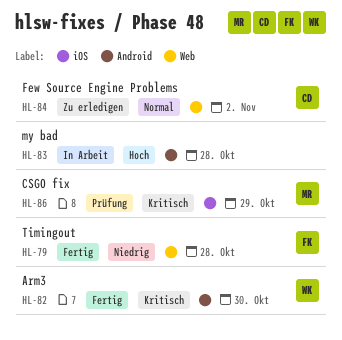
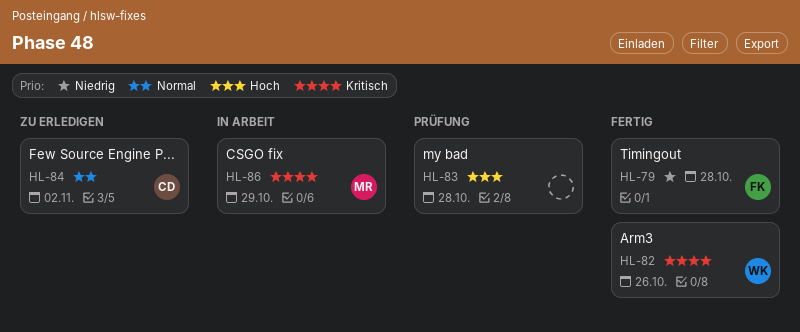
HL-82, due: Oct 30 -> Oct 26
HL-83, status: In Arbeit -> Prüfung
HL-86, status: Prüfung -> In Arbeit

